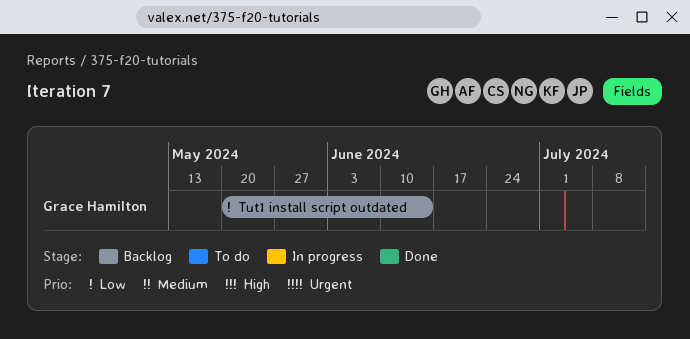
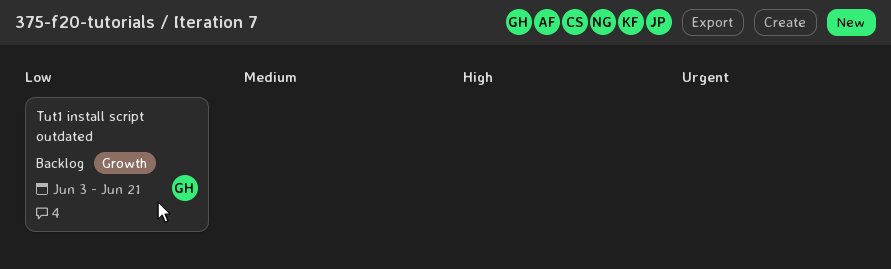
Tut1 install script outdated, start: May 20 -> Jun 3
Tut1 install script outdated, due: Jun 14 -> Jun 21

